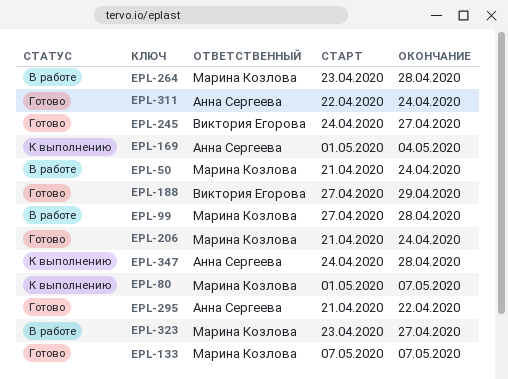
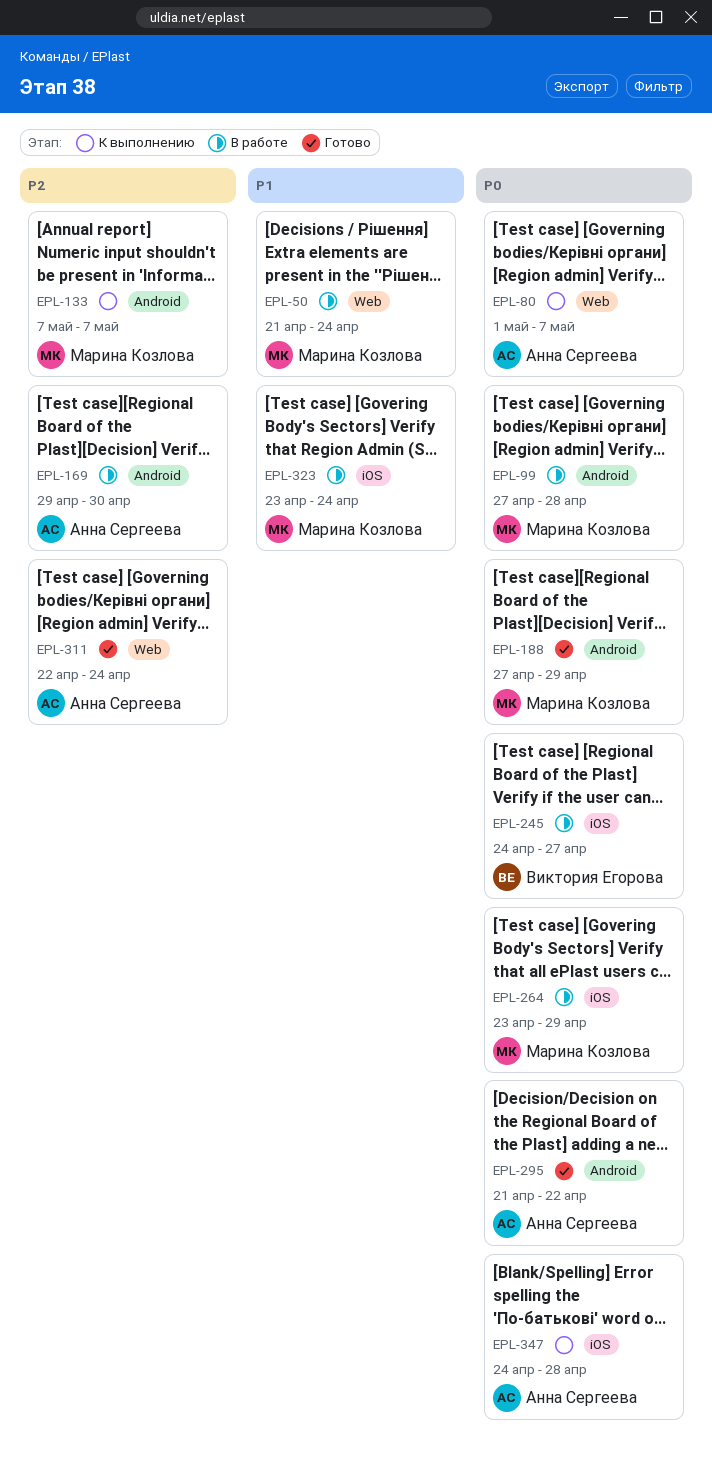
EPL-80, owner: Марина Козлова -> Анна Сергеева
EPL-133, status: Готово -> К выполнению
EPL-169, status: К выполнению -> В работе
EPL-169, start: May 1 -> Apr 29
EPL-169, due: May 4 -> Apr 30
EPL-188, owner: Виктория Егорова -> Марина Козлова
EPL-206: present -> none
EPL-245, status: Готово -> В работе
EPL-264, due: Apr 28 -> Apr 29
EPL-323, due: Apr 27 -> Apr 24

